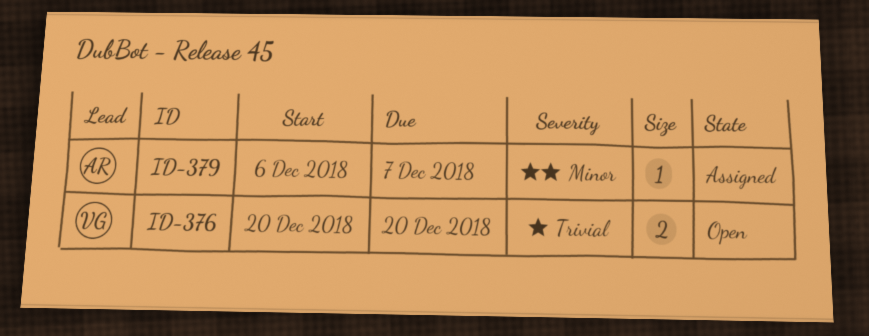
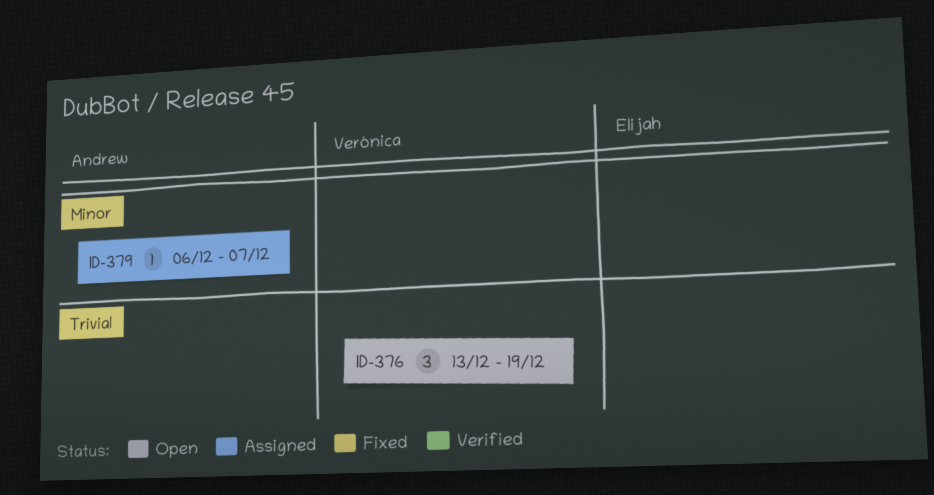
ID-376, estimate: 2 -> 3
ID-376, start: Dec 20 -> Dec 13
ID-376, due: Dec 20 -> Dec 19

